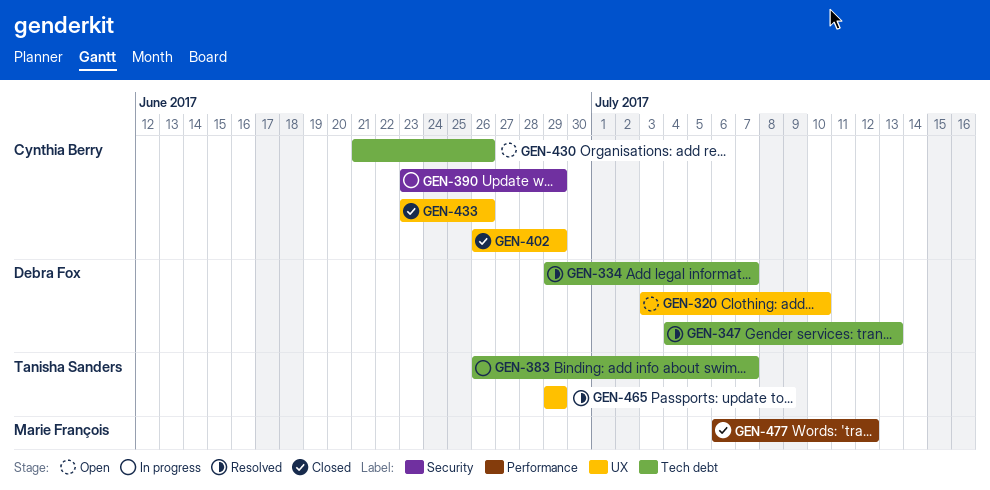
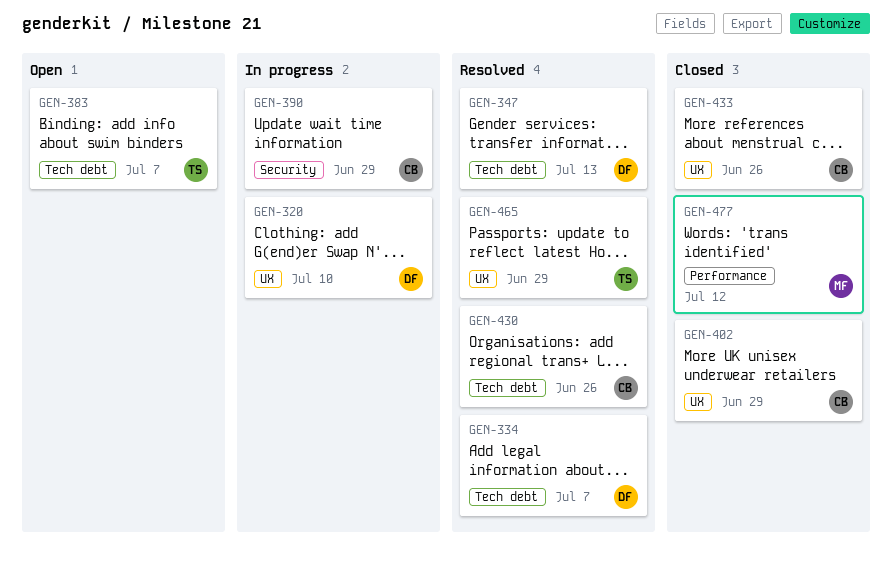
GEN-320, status: Open -> In progress
GEN-383, status: In progress -> Open
GEN-430, status: Open -> Resolved

